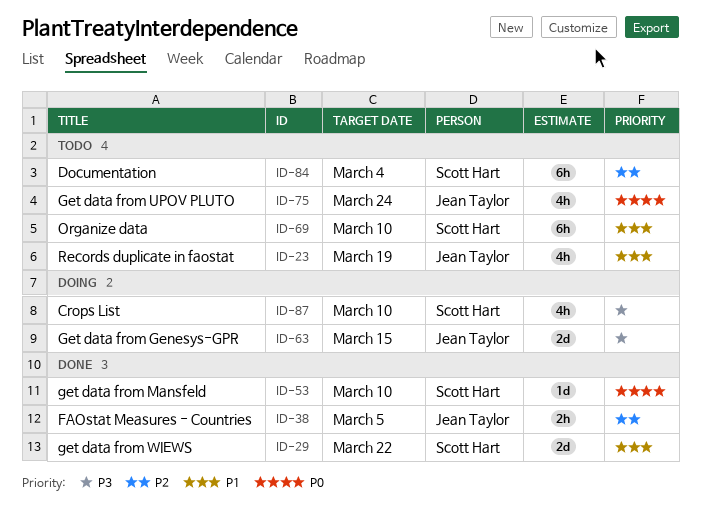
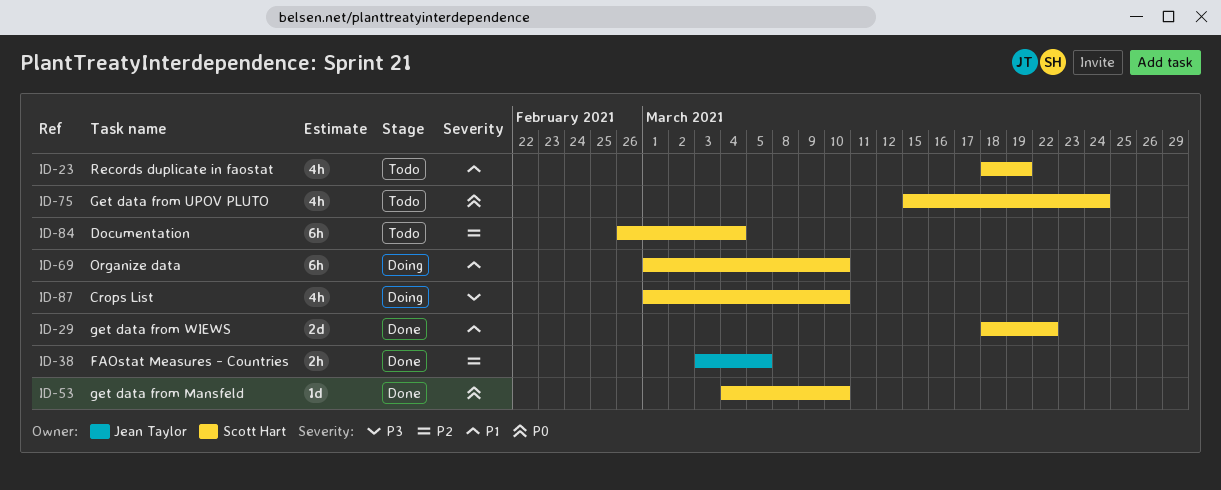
ID-23, owner: Jean Taylor -> Scott Hart
ID-63: present -> none
ID-69, status: Todo -> Doing
ID-75, owner: Jean Taylor -> Scott Hart

